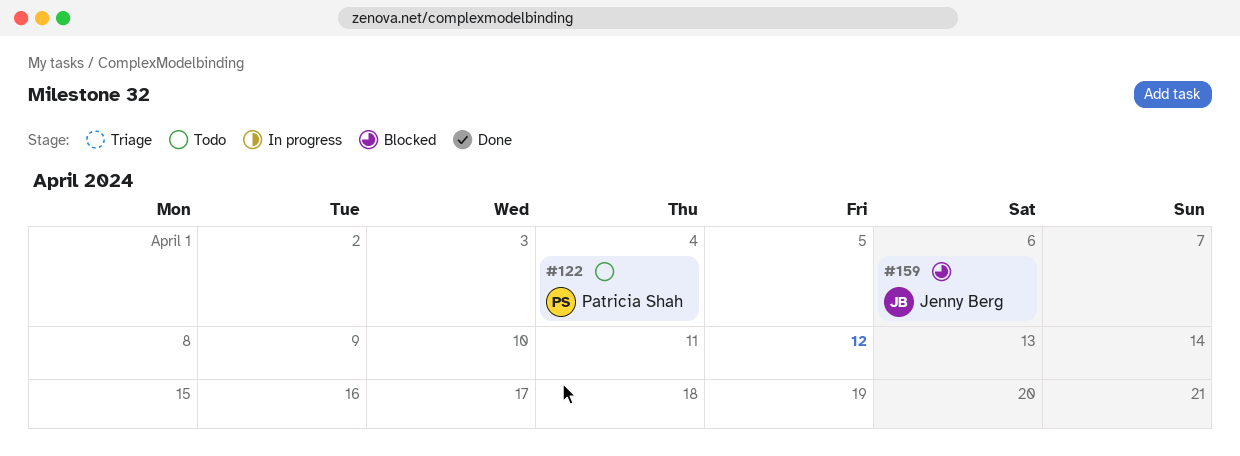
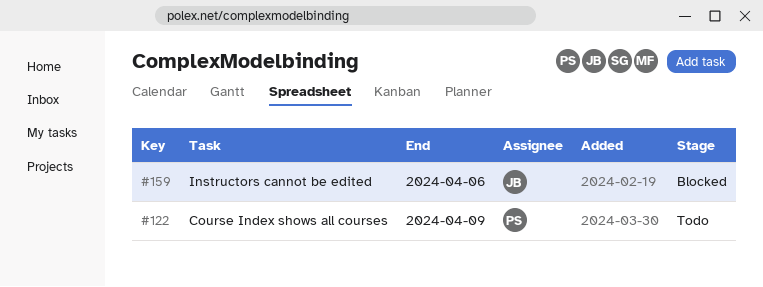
#122, due: Apr 4 -> Apr 9

